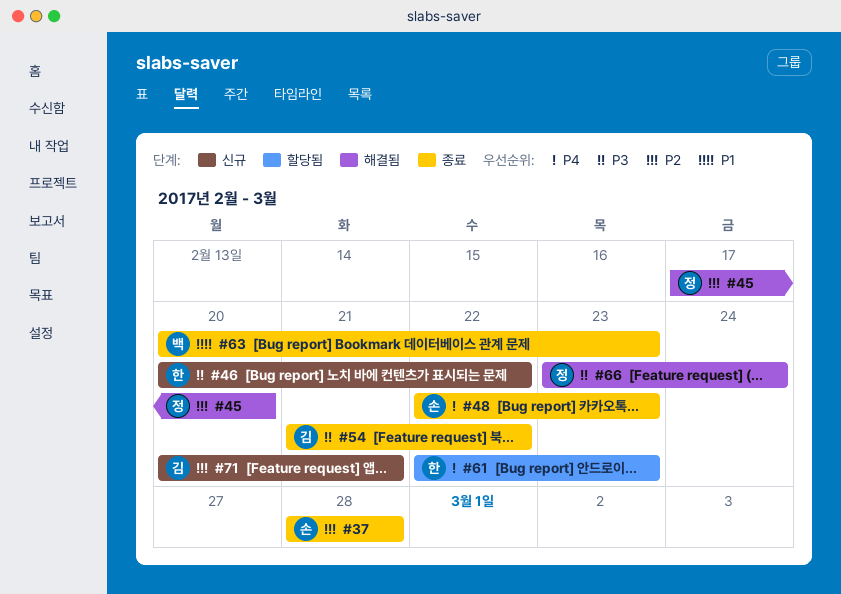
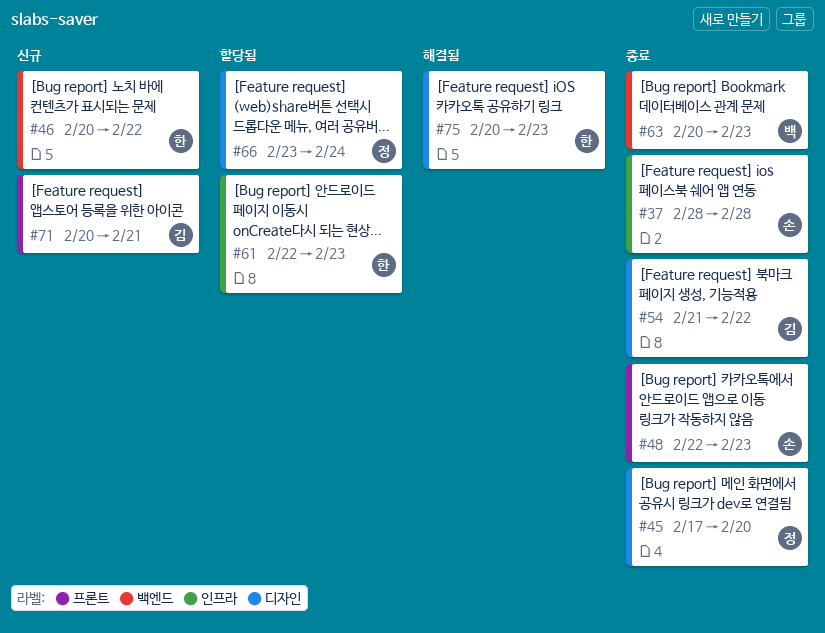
#45, status: 해결됨 -> 종료
#66, status: 해결됨 -> 할당됨
#75: none -> present

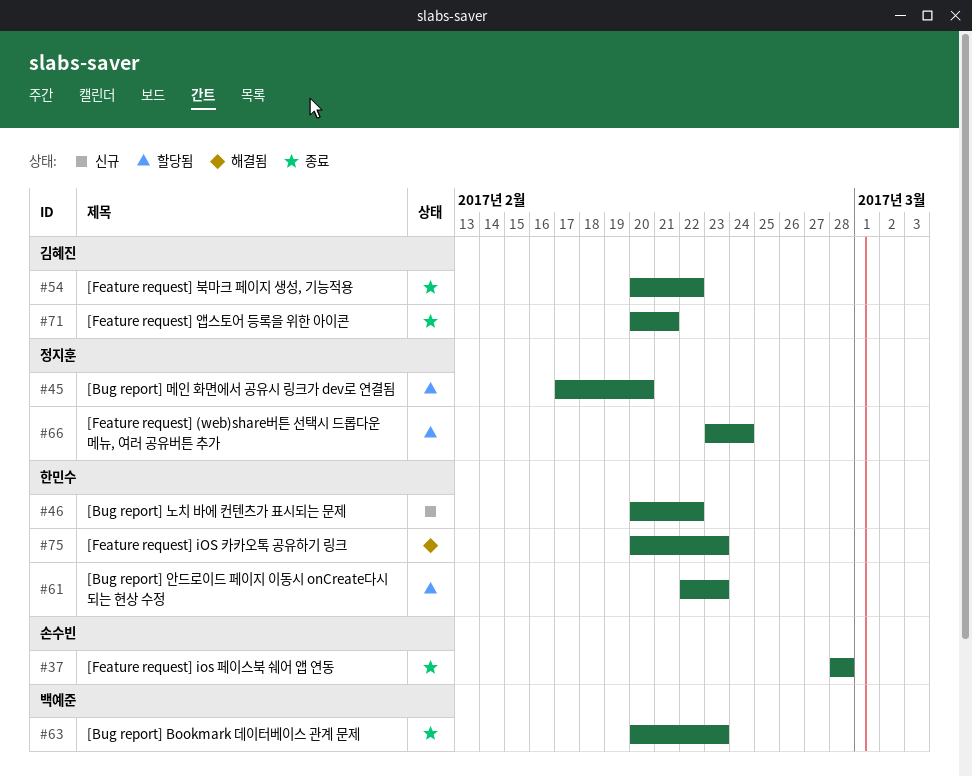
#45, status: 종료 -> 할당됨
#48: present -> none
#54, start: Feb 21 -> Feb 20
#71, status: 신규 -> 종료

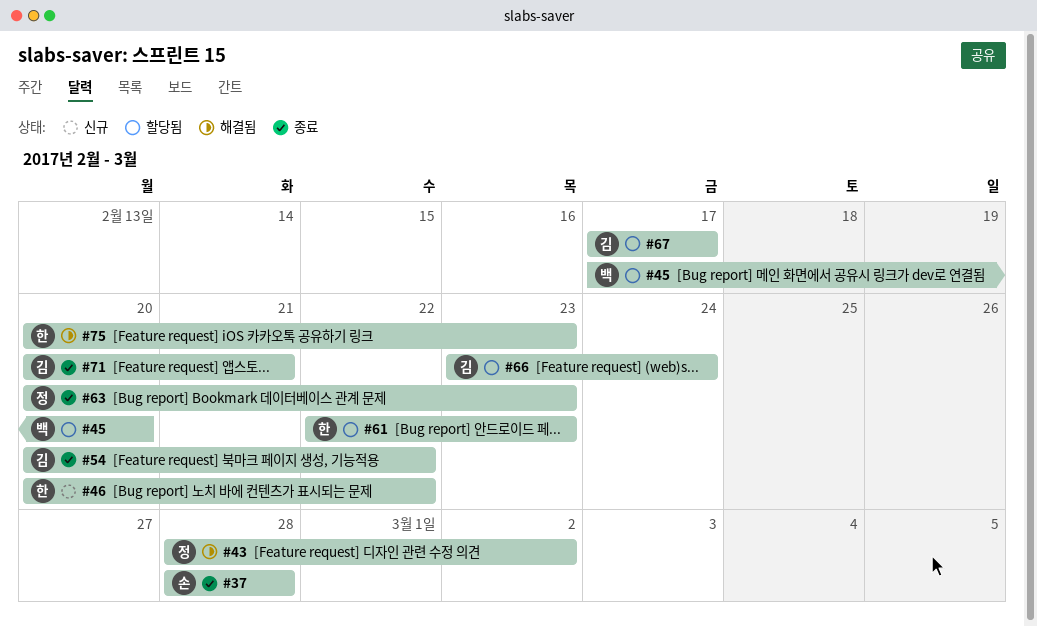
#43: none -> present
#45, owner: 정지훈 -> 백예준
#63, owner: 백예준 -> 정지훈
#66, owner: 정지훈 -> 김혜진
#67: none -> present

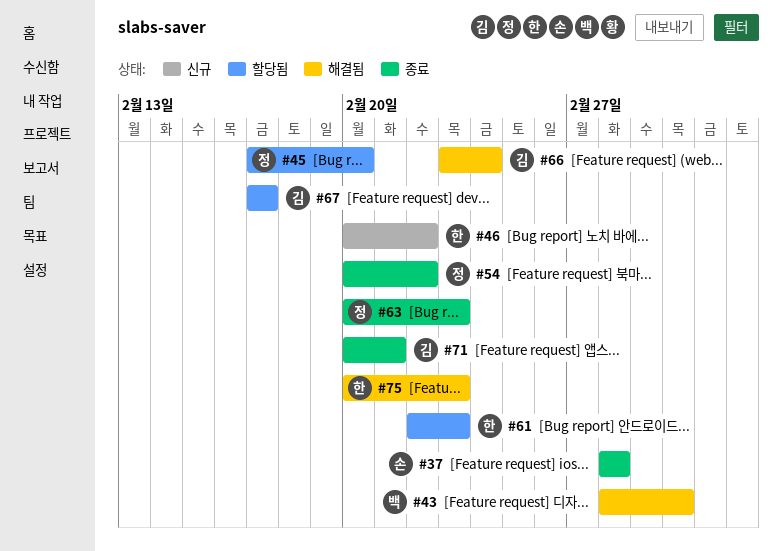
#43, owner: 정 -> 백
#45, owner: 백 -> 정
#54, owner: 김 -> 정
#66, status: 할당됨 -> 해결됨

